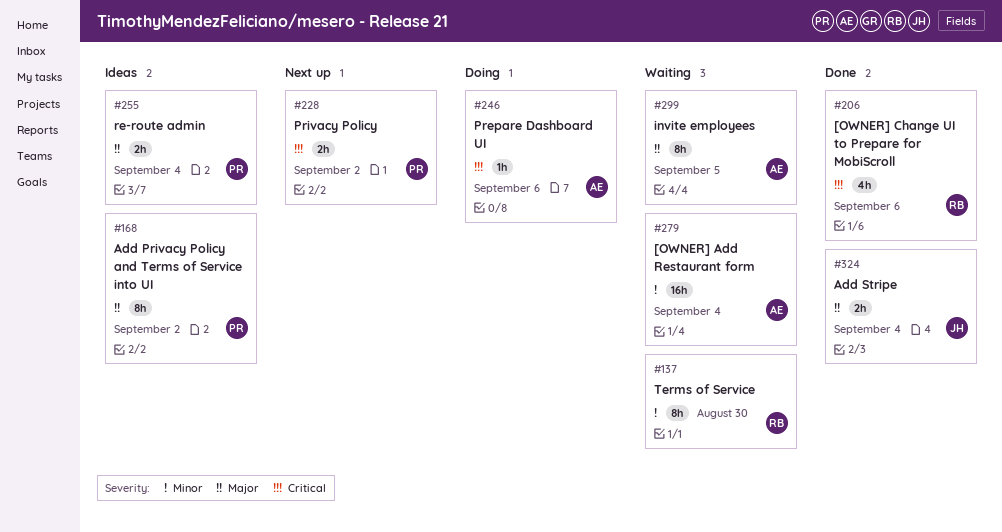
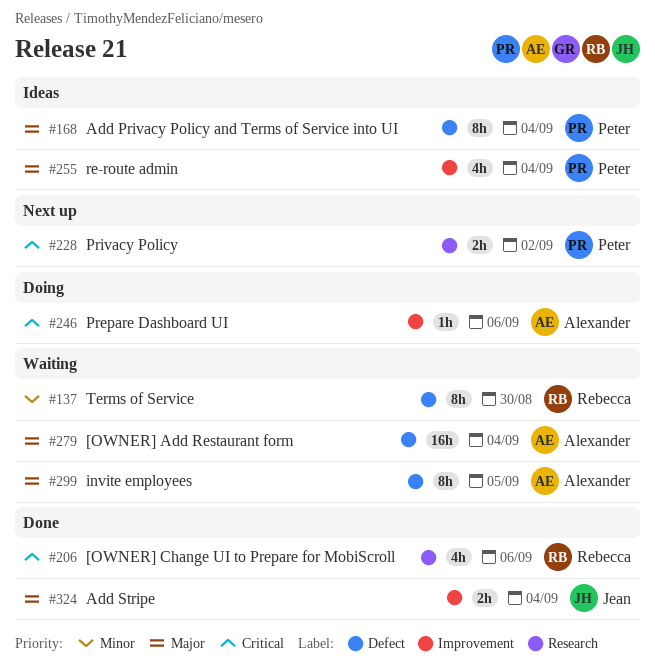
#168, due: Sep 2 -> Sep 4
#255, estimate: 2h -> 4h
#279, priority: Minor -> Major

